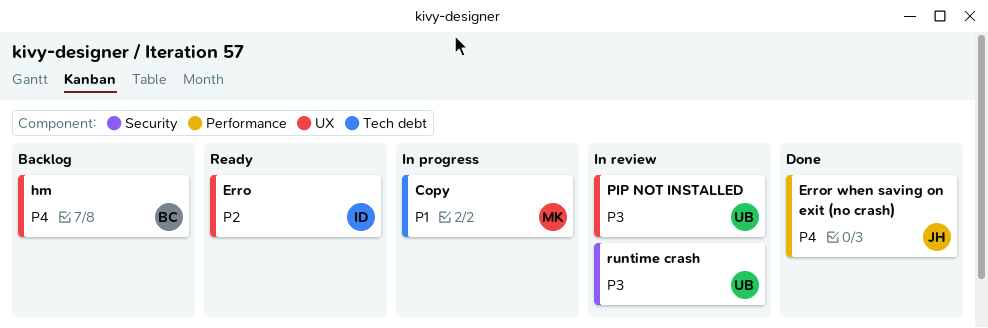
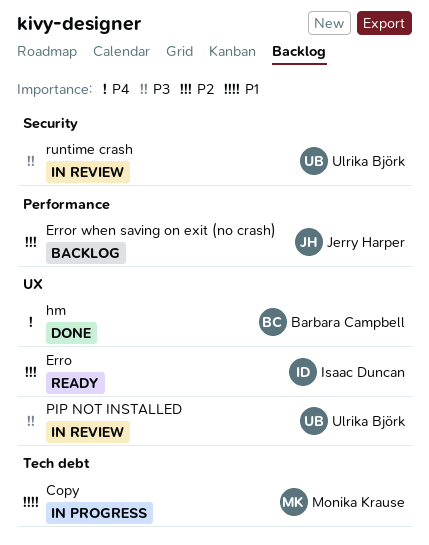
Error when saving on exit (no crash), status: Done -> Backlog
Error when saving on exit (no crash), priority: P4 -> P2
hm, status: Backlog -> Done

